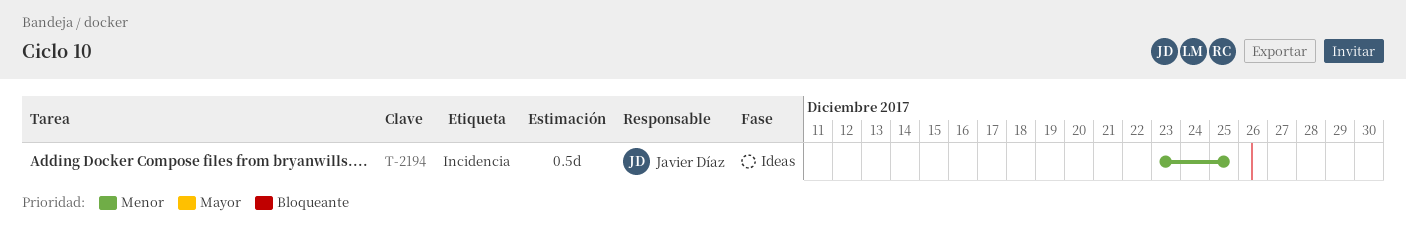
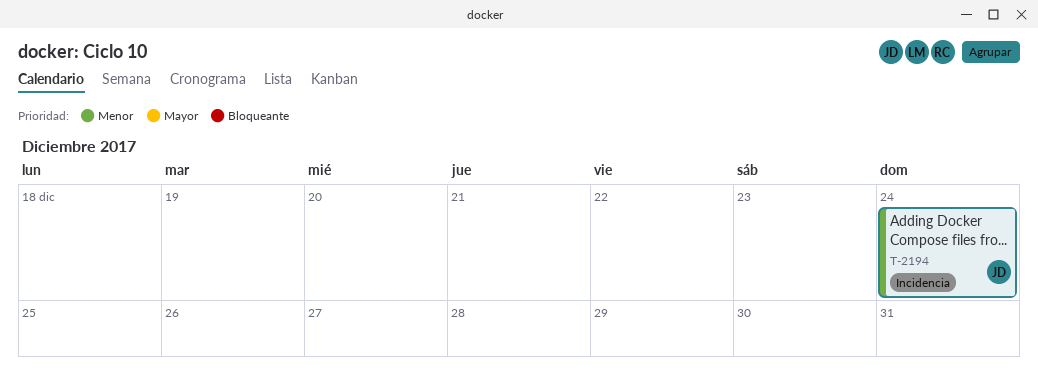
T-2194, due: Dec 25 -> Dec 24

